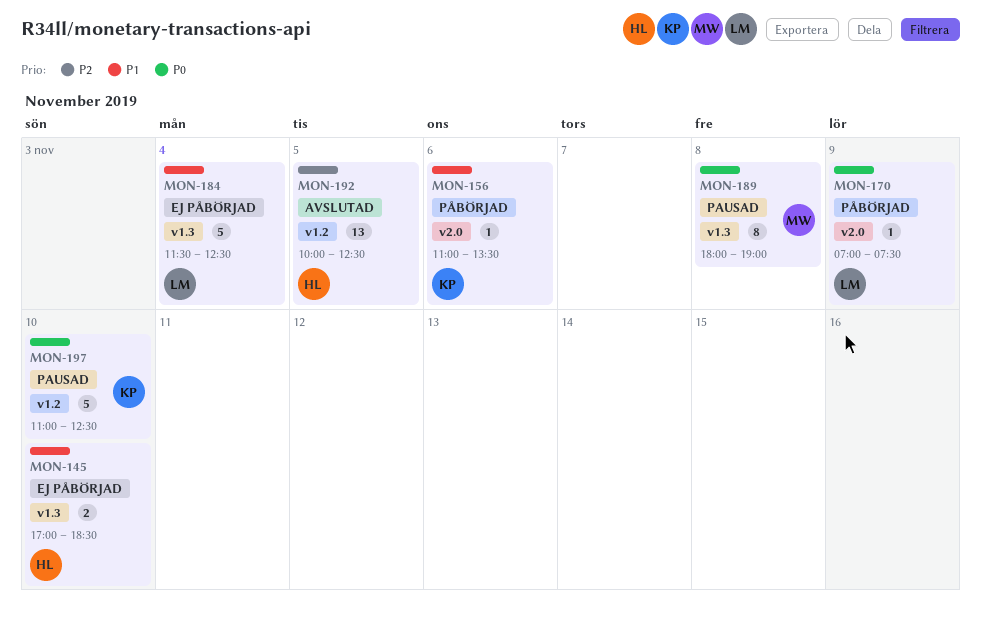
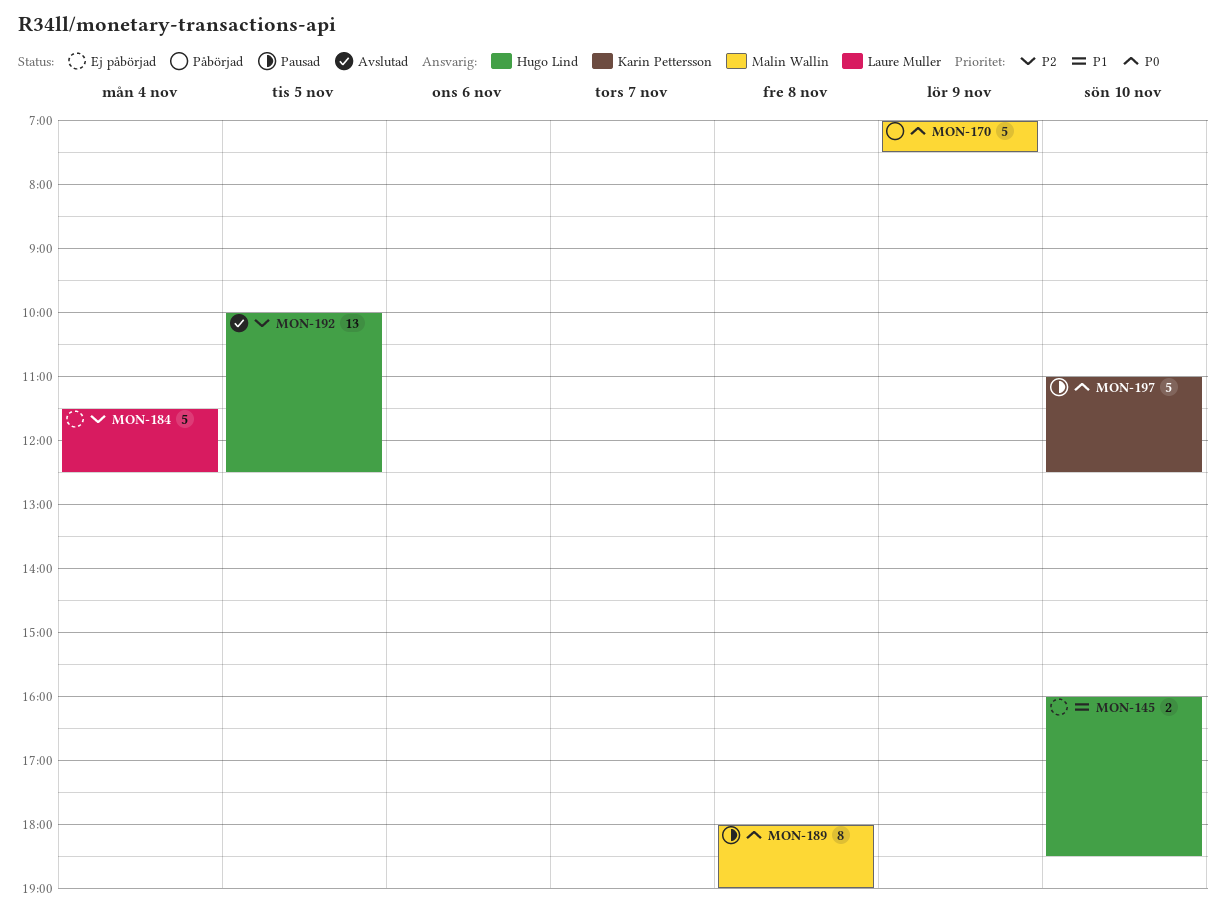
MON-145, begins: 17:00 -> 16:00
MON-156: present -> none
MON-170, owner: Laure Muller -> Malin Wallin
MON-170, estimate: 1 -> 5
MON-184, priority: P1 -> P2

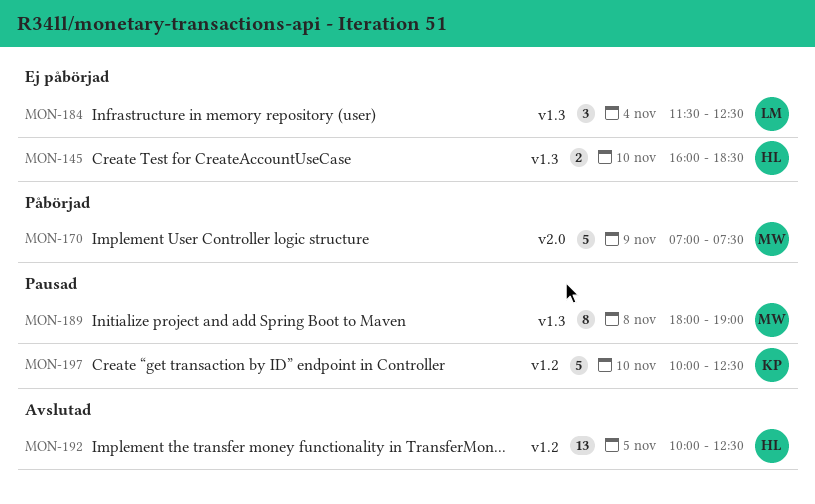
MON-184, estimate: 5 -> 3
MON-197, begins: 11:00 -> 10:00

